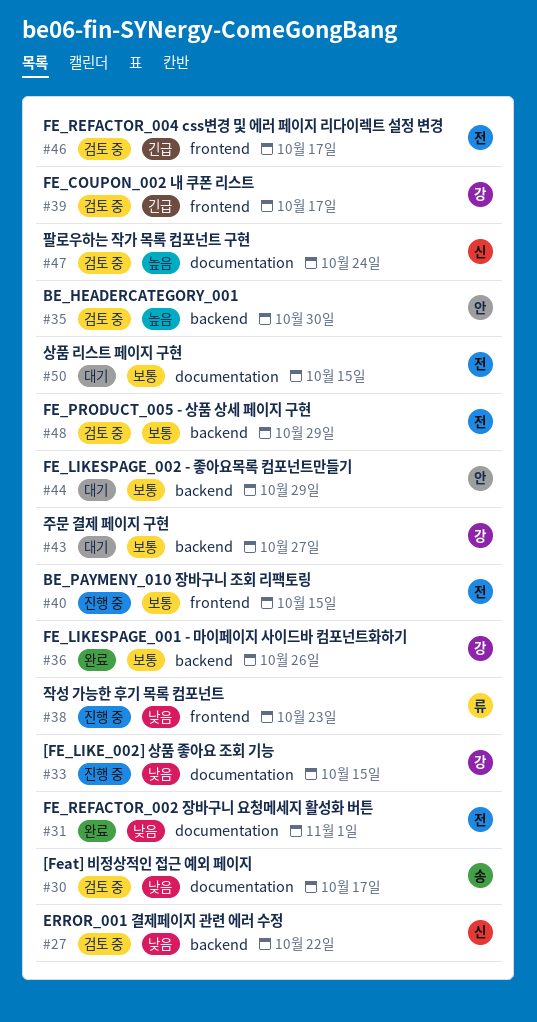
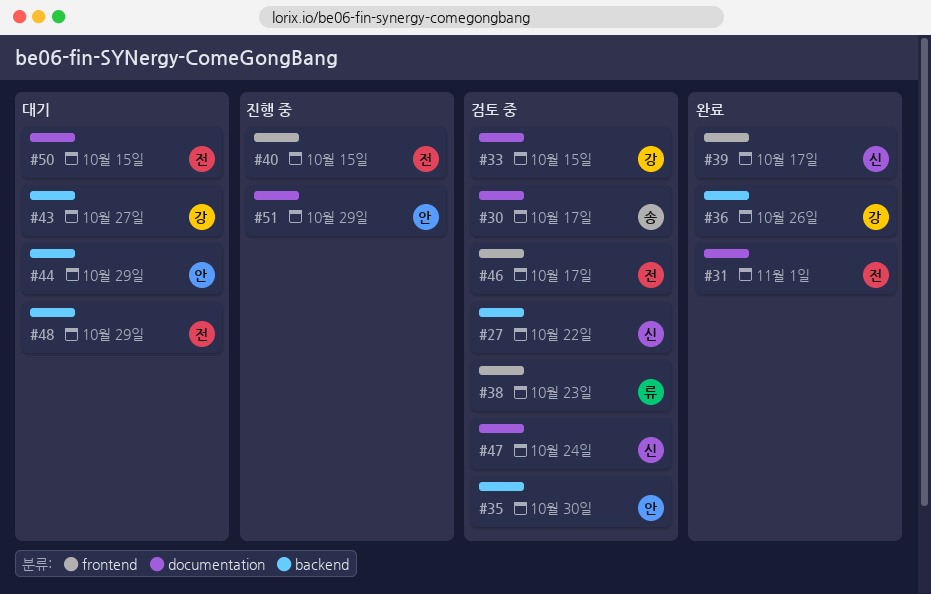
#33, status: 진행 중 -> 검토 중
#38, status: 진행 중 -> 검토 중
#39, status: 검토 중 -> 완료
#39, owner: 강 -> 신
#48, status: 검토 중 -> 대기
#51: none -> present

